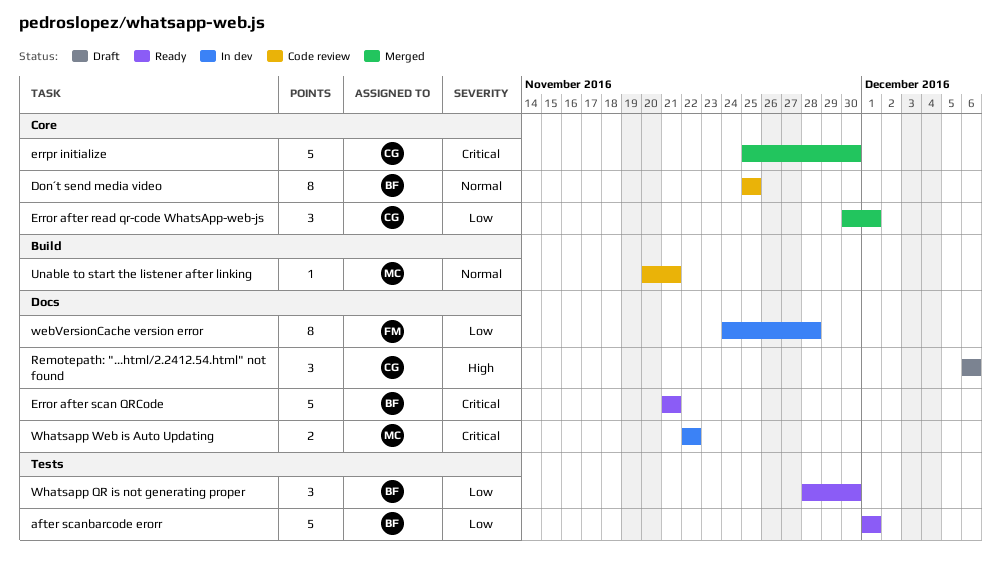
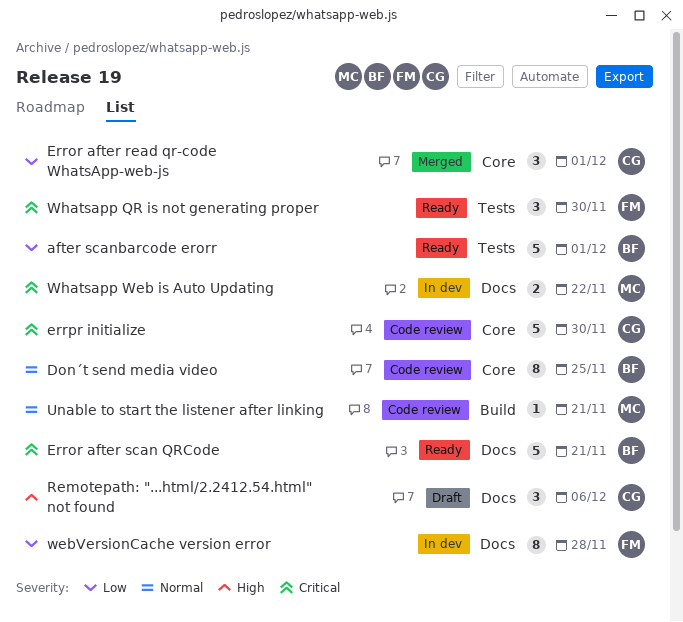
errpr initialize, status: Merged -> Code review
Whatsapp QR is not generating proper, owner: BF -> FM
Whatsapp QR is not generating proper, priority: Low -> Critical

